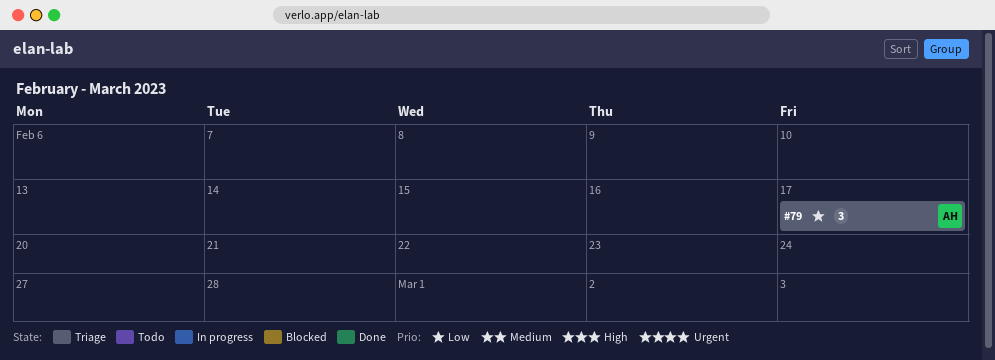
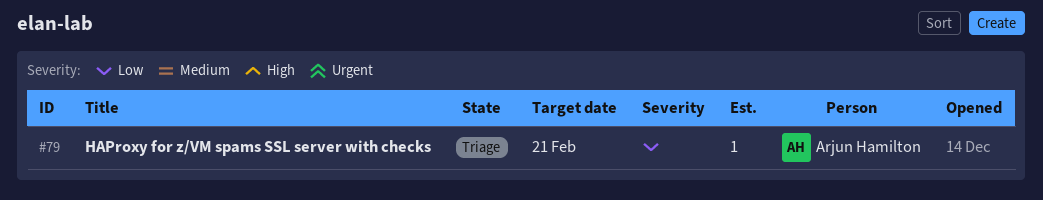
#79, estimate: 3 -> 1
#79, due: Feb 17 -> Feb 21

